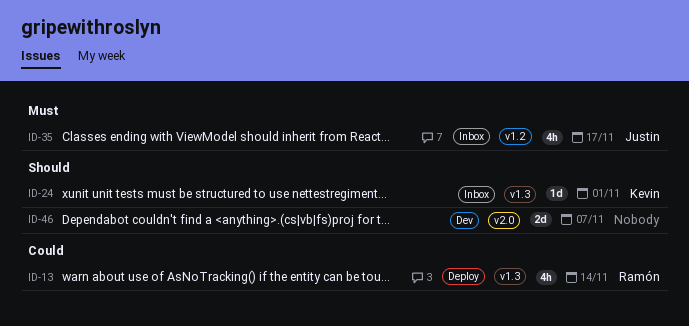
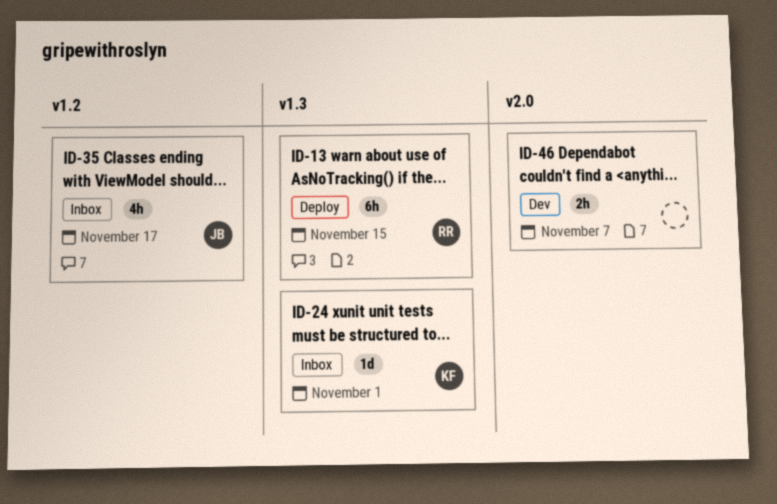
ID-13, estimate: 4h -> 6h
ID-13, due: Nov 14 -> Nov 15
ID-46, estimate: 2d -> 2h

